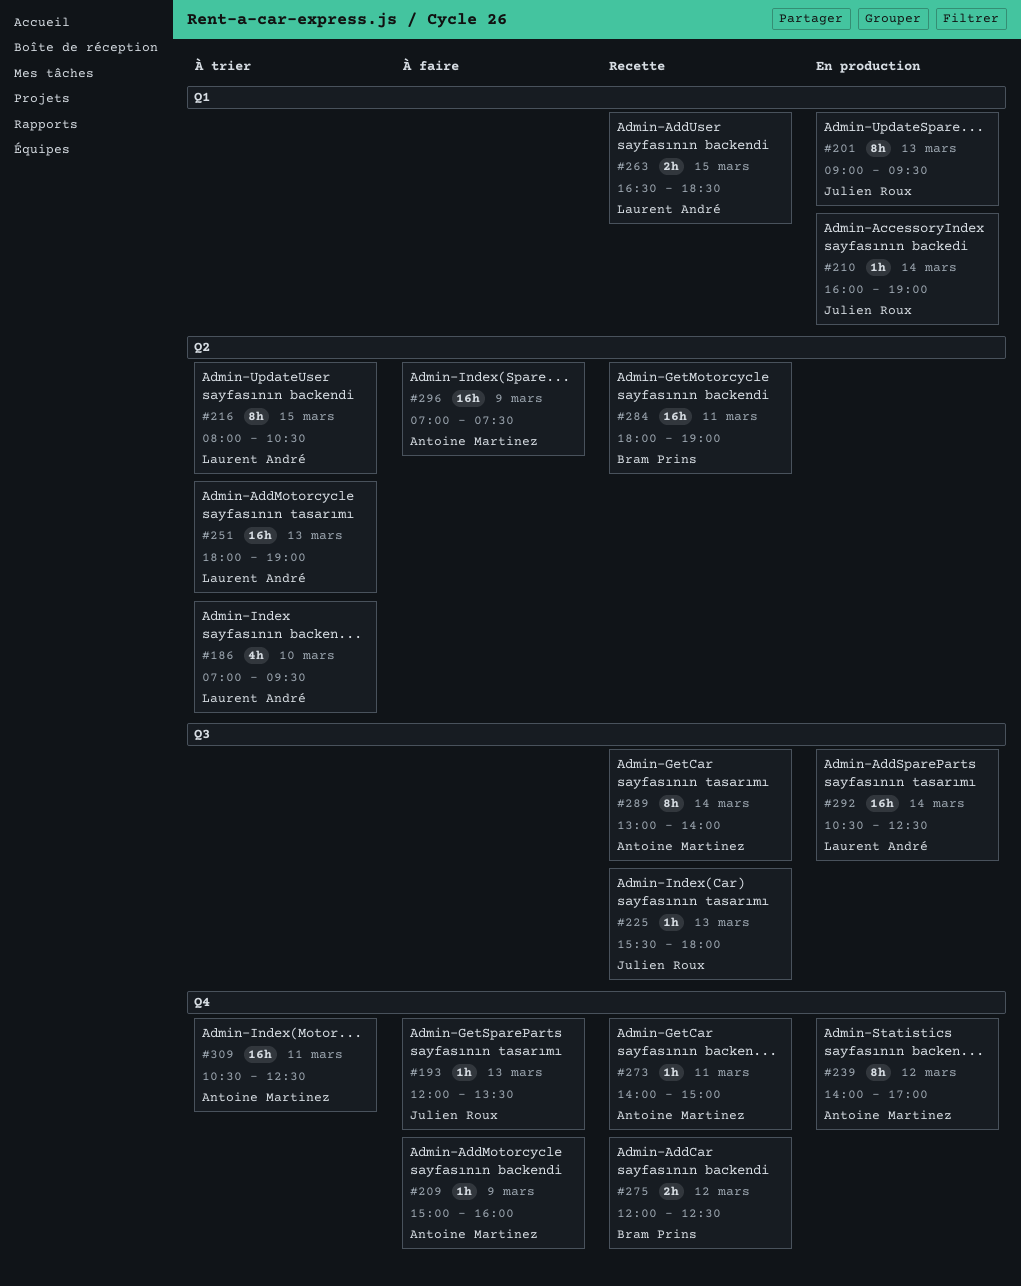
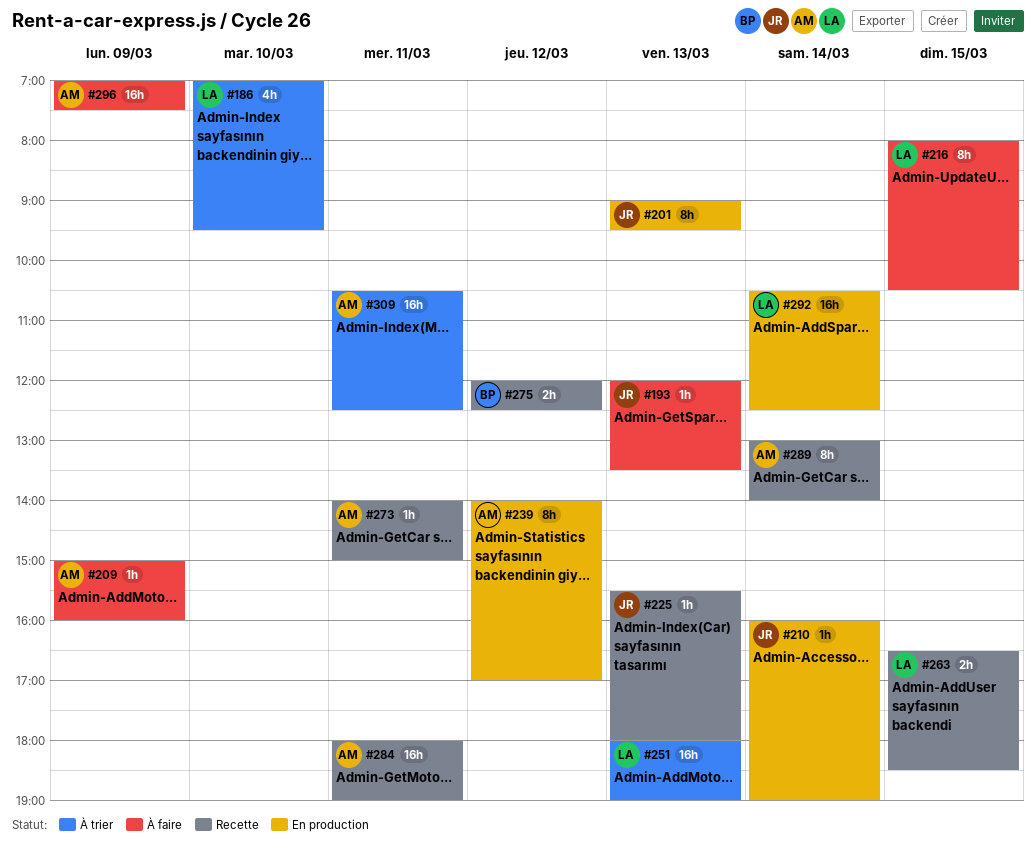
#216, status: À trier -> À faire
#284, owner: Bram Prins -> Antoine Martinez

